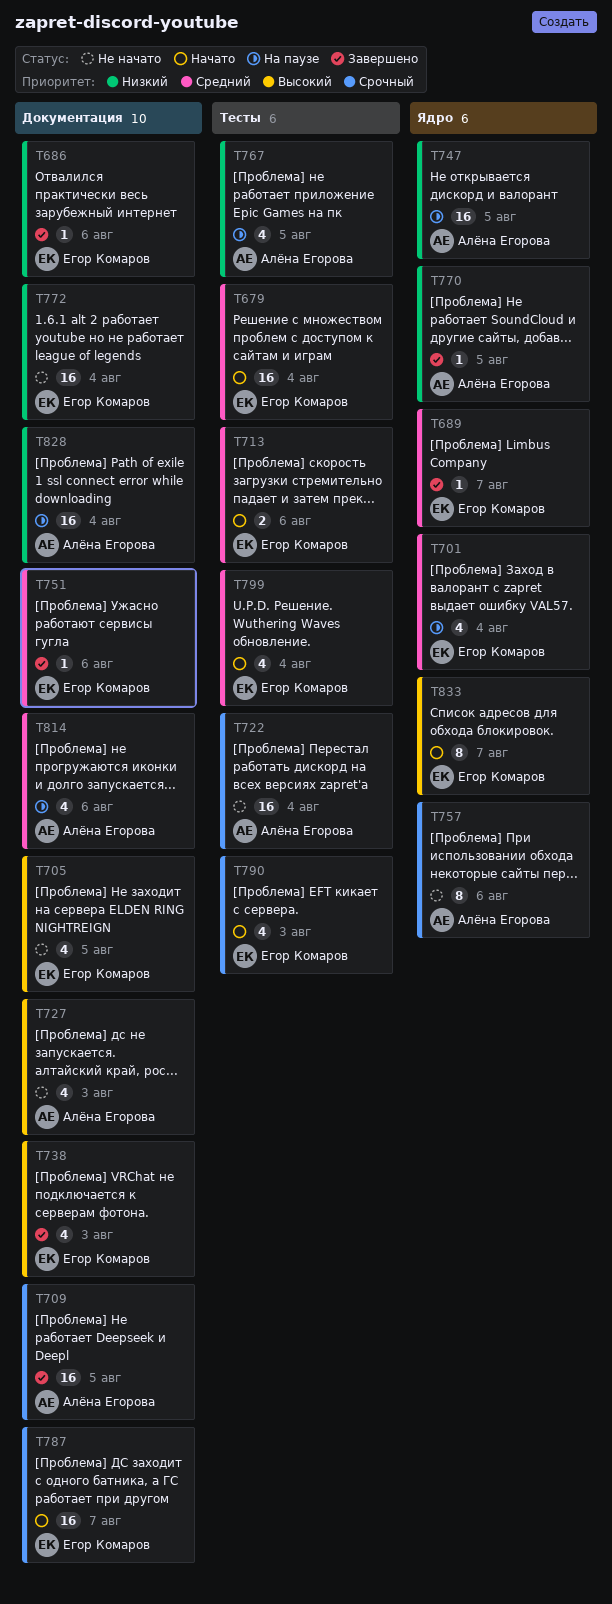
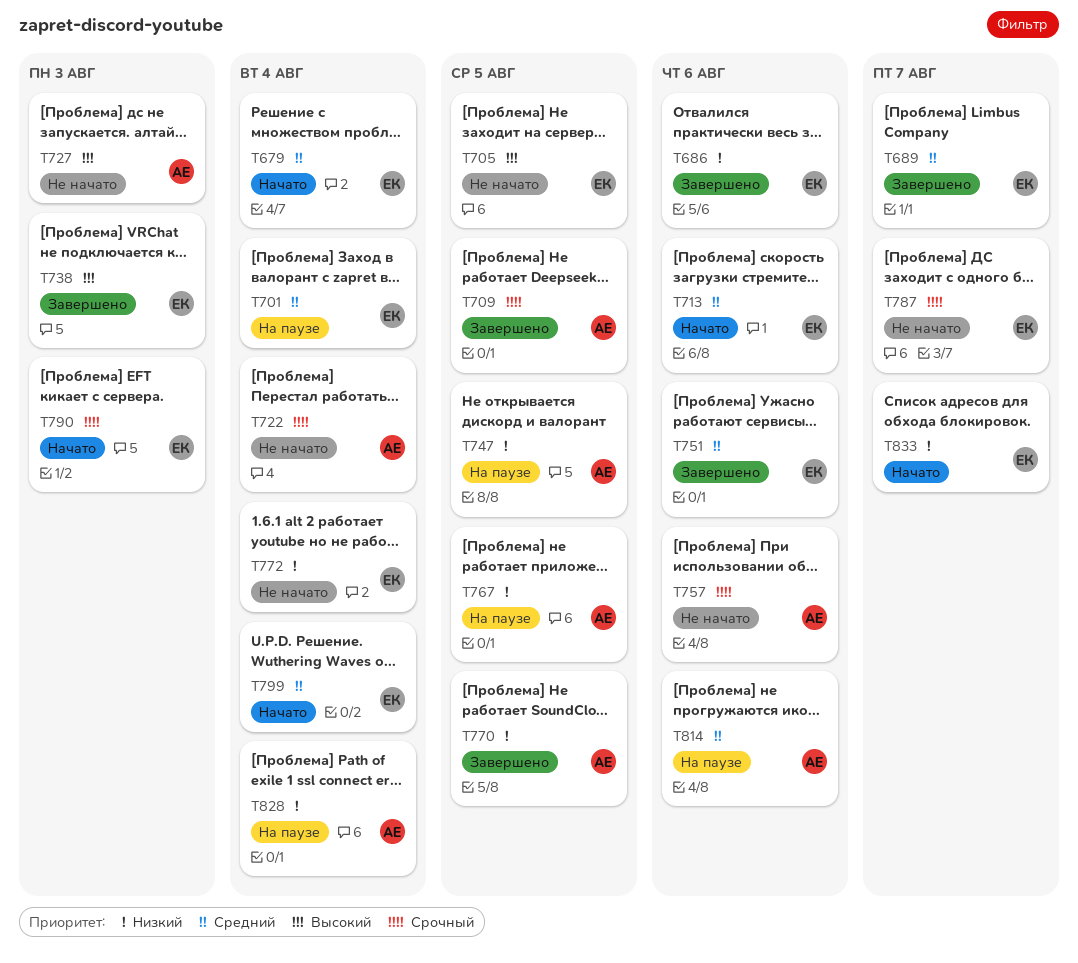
T787, status: Начато -> Не начато
T833, priority: Высокий -> Низкий

